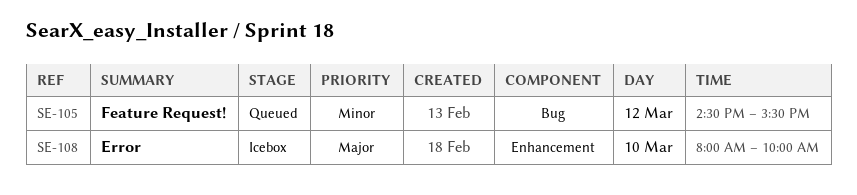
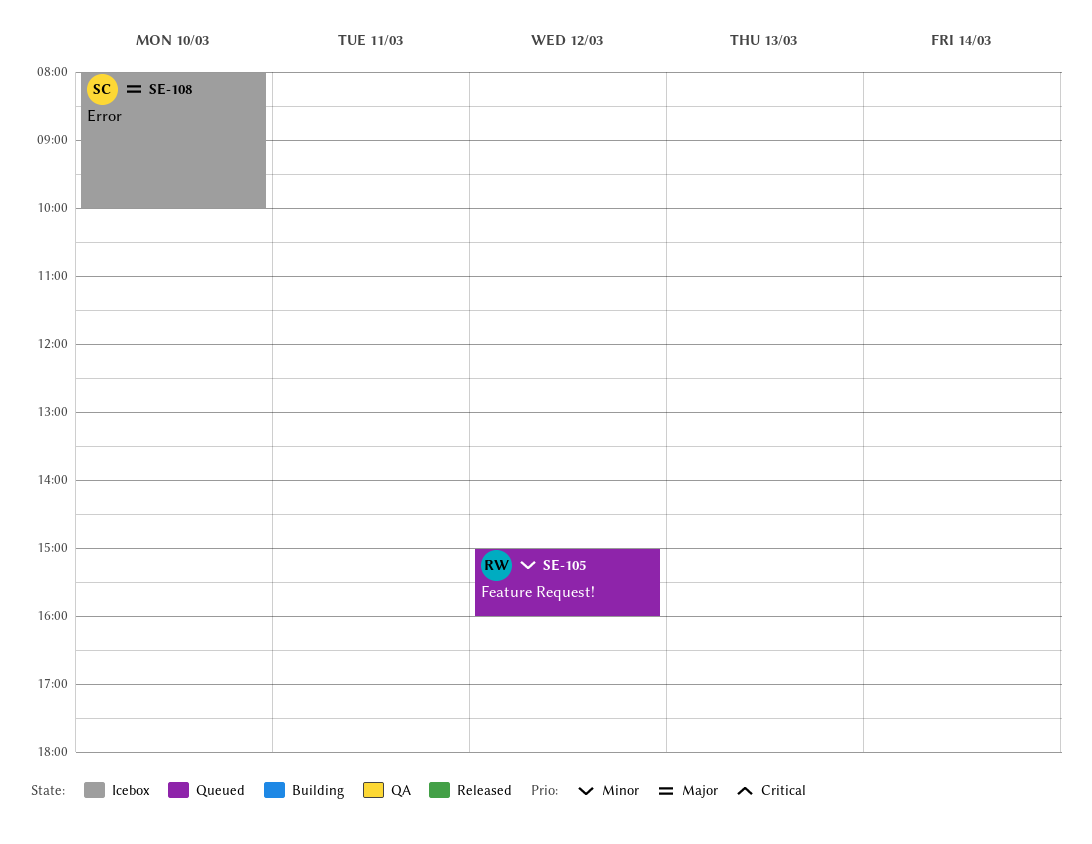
SE-105, begins: 14:30 -> 15:00
SE-105, ends: 15:30 -> 16:00

